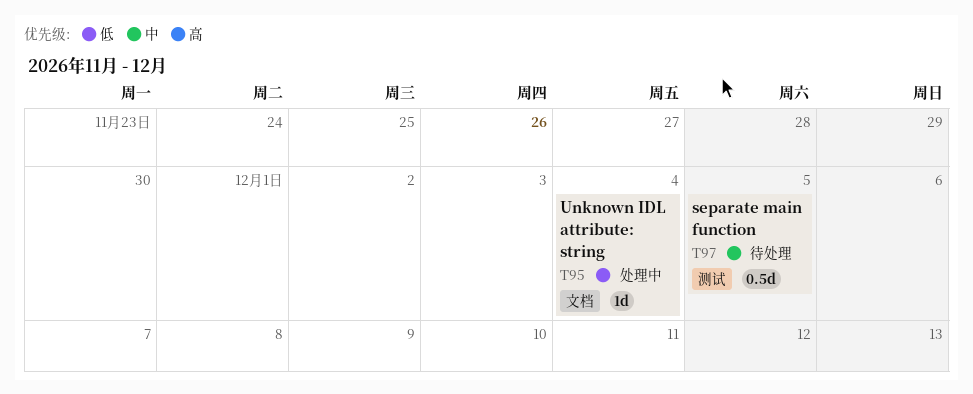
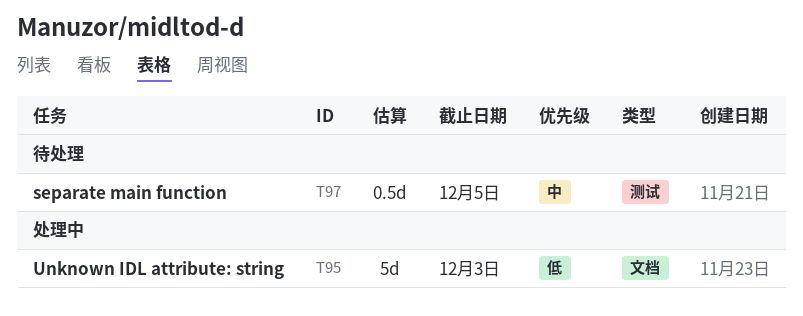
T95, estimate: 1d -> 5d
T95, due: Dec 4 -> Dec 3

